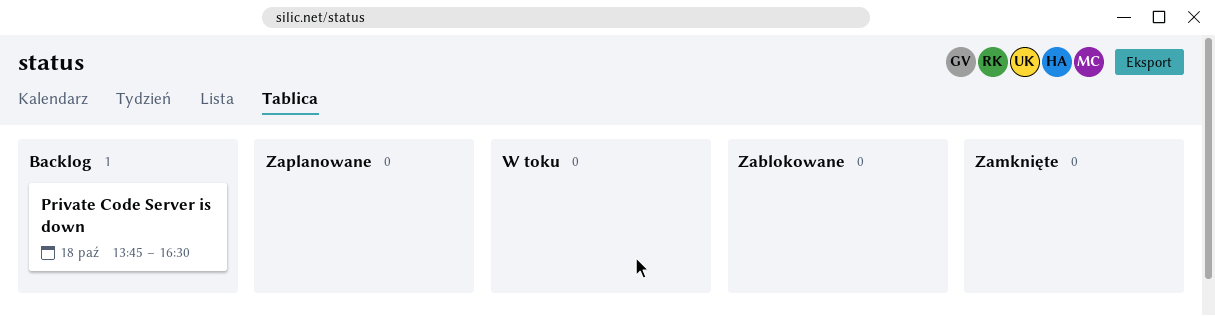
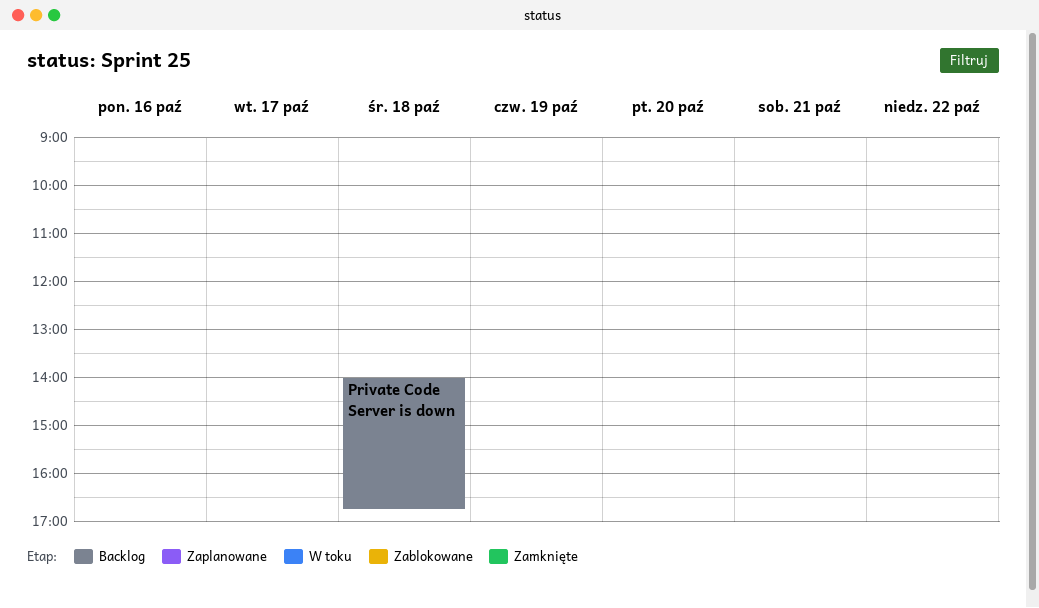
Private Code Server is down, begins: 13:45 -> 14:00
Private Code Server is down, ends: 16:30 -> 16:45

